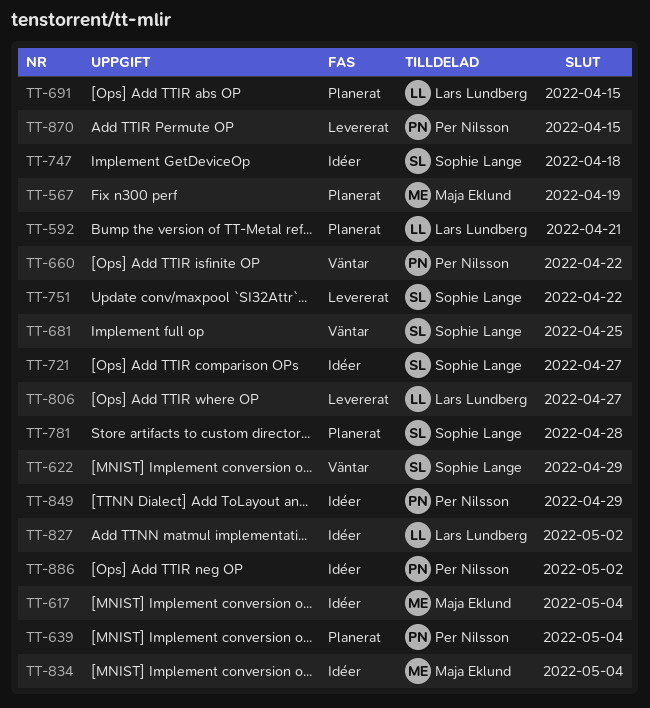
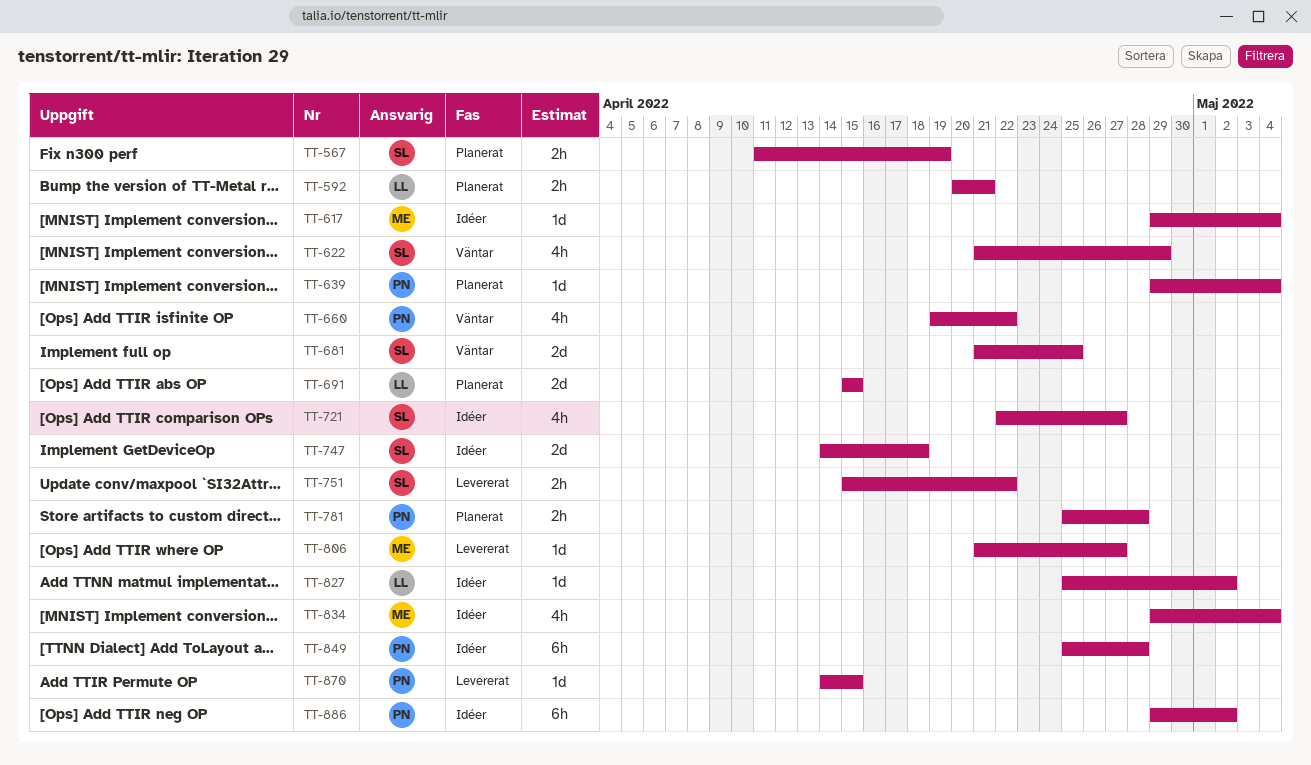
TT-567, owner: Maja Eklund -> Sophie Lange
TT-781, owner: Sophie Lange -> Per Nilsson
TT-806, owner: Lars Lundberg -> Maja Eklund
TT-849, due: Apr 29 -> Apr 28

